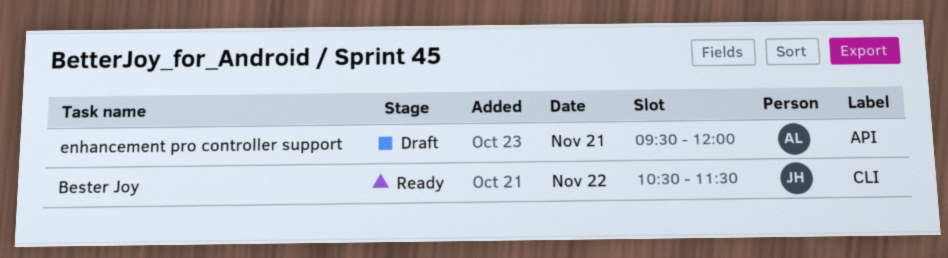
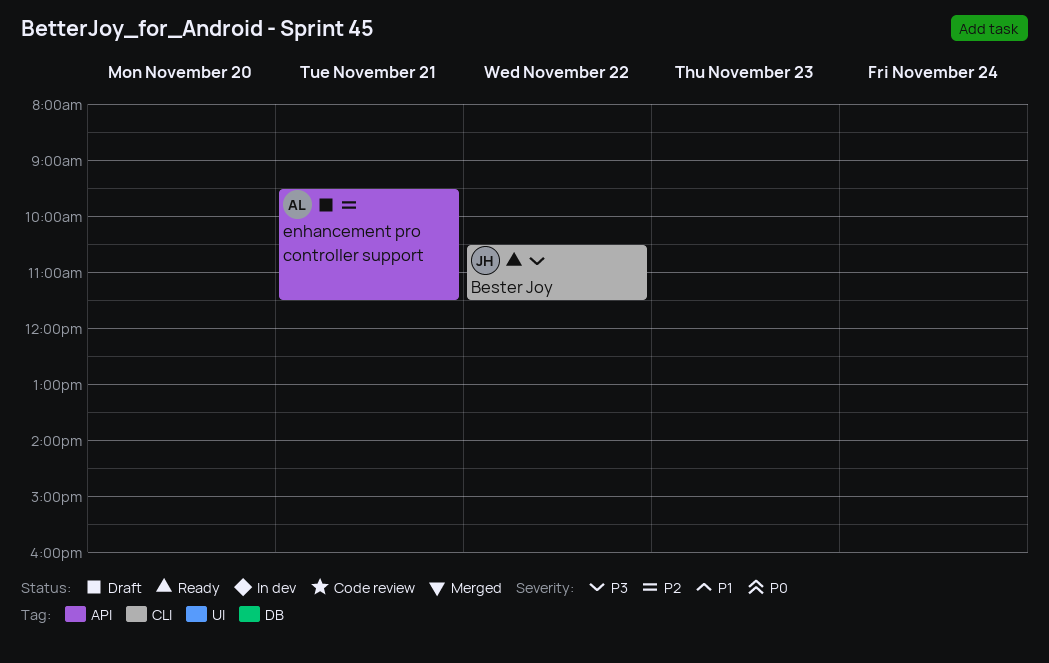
enhancement pro controller support, ends: 12:00 -> 11:30

